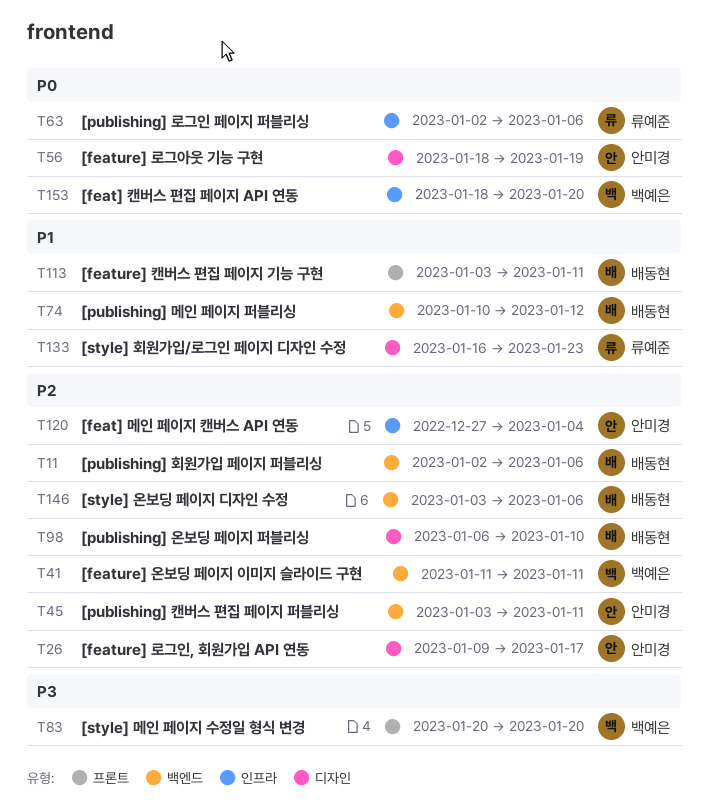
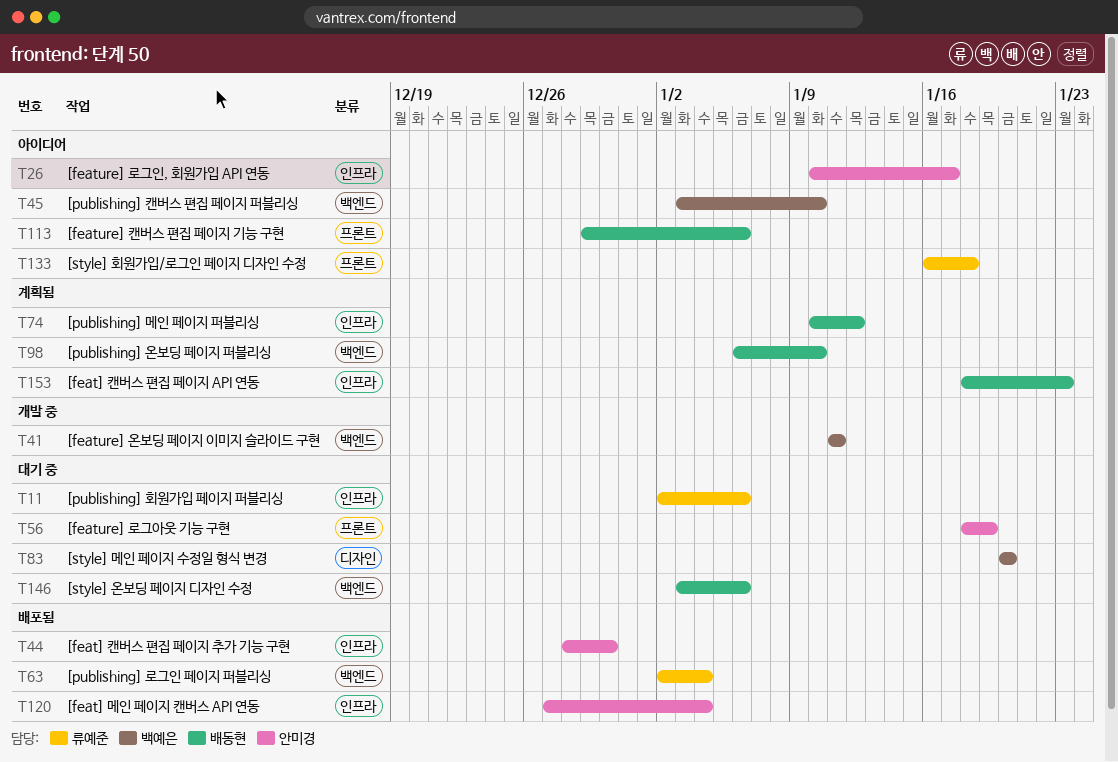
T11, owner: 배동현 -> 류예준
T11, label: 백엔드 -> 인프라
T26, label: 디자인 -> 인프라
T26, start: Jan 9 -> Jan 10
T44: none -> present
T45, owner: 안미경 -> 백예은
T45, due: Jan 11 -> Jan 10
T56, label: 디자인 -> 프론트
T63, label: 인프라 -> 백엔드
T63, due: Jan 6 -> Jan 4
T74, label: 백엔드 -> 인프라
T83, label: 프론트 -> 디자인
T98, label: 디자인 -> 백엔드
T113, start: Jan 3 -> Dec 29
T113, due: Jan 11 -> Jan 6
T133, label: 디자인 -> 프론트
T133, due: Jan 23 -> Jan 18
T153, owner: 백예은 -> 배동현
T153, due: Jan 20 -> Jan 23

